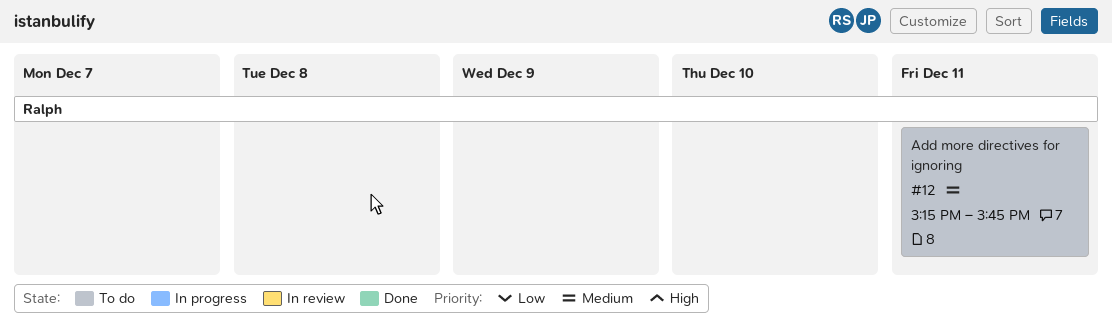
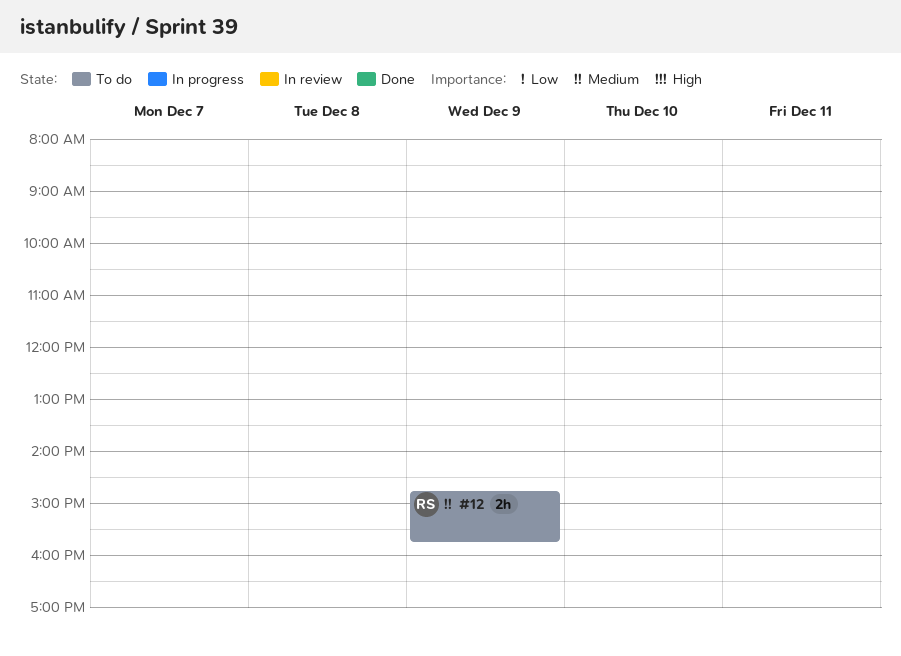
#12, day: Dec 11 -> Dec 9
#12, begins: 15:15 -> 14:45

